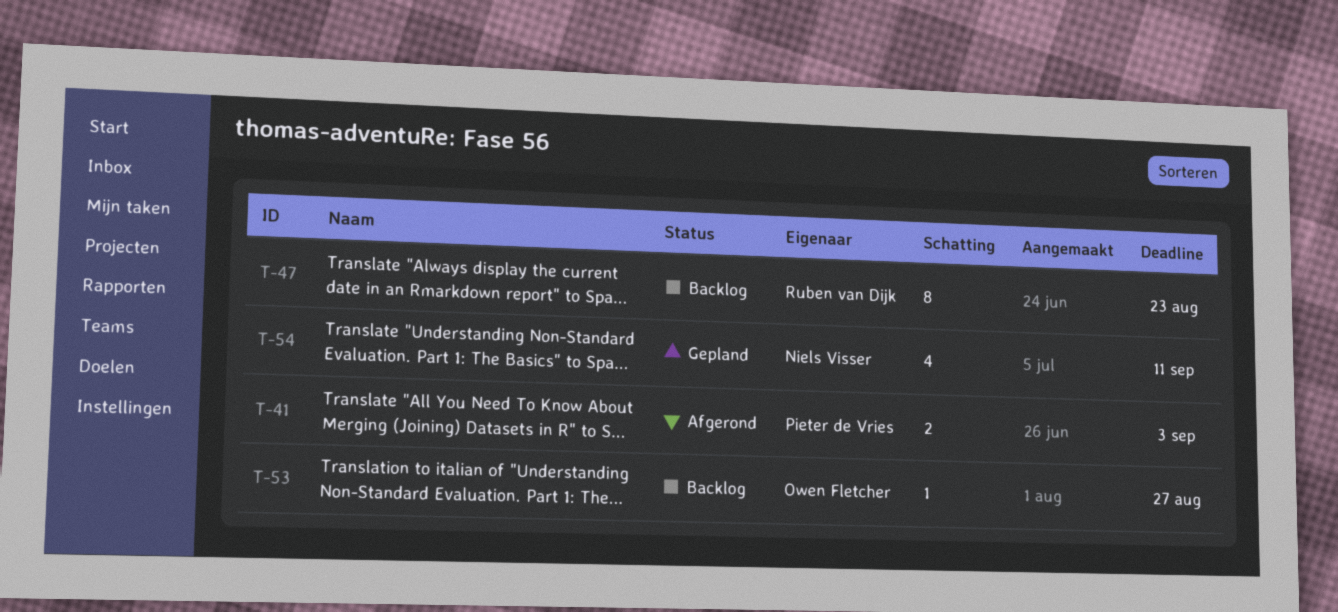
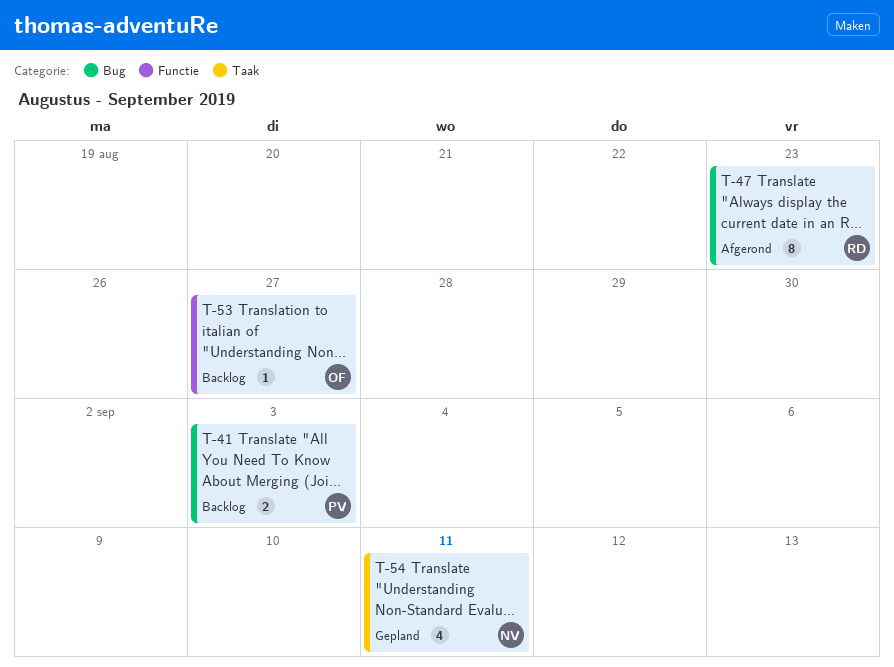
T-41, status: Afgerond -> Backlog
T-47, status: Backlog -> Afgerond

